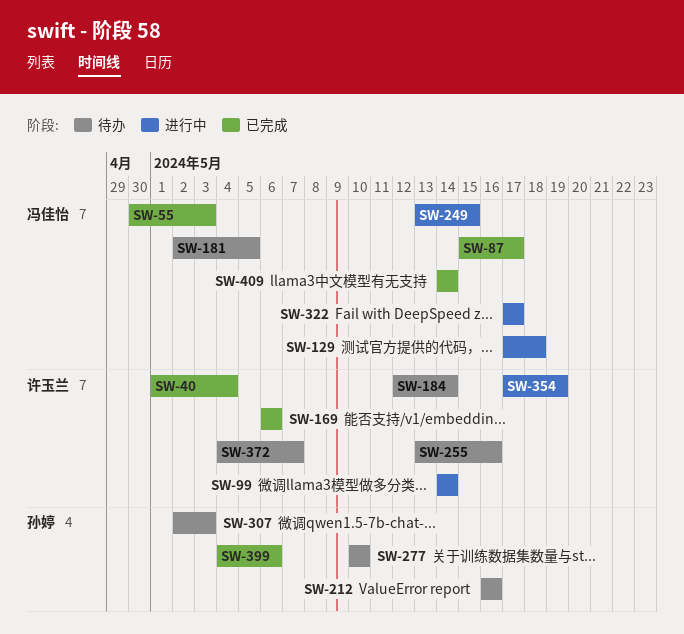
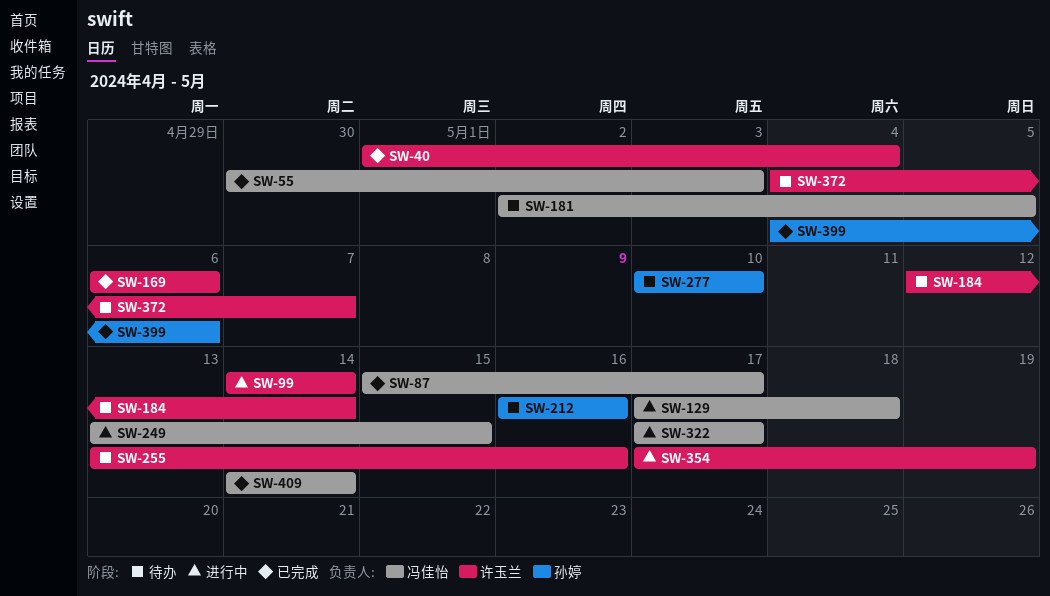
SW-307: present -> none

